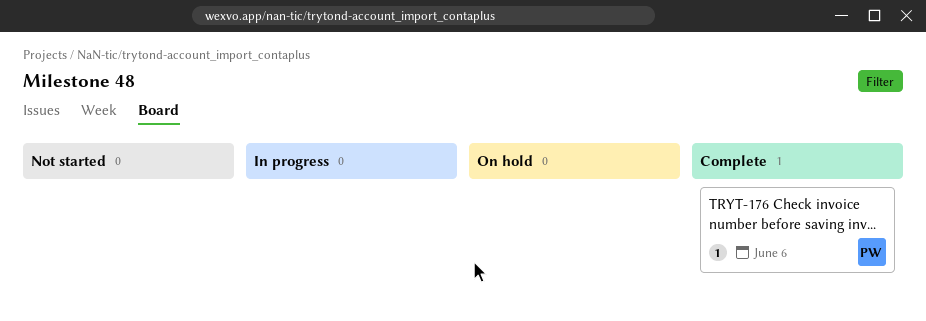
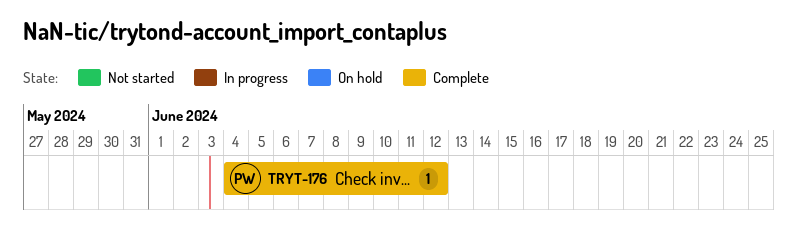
TRYT-176, due: Jun 6 -> Jun 12

